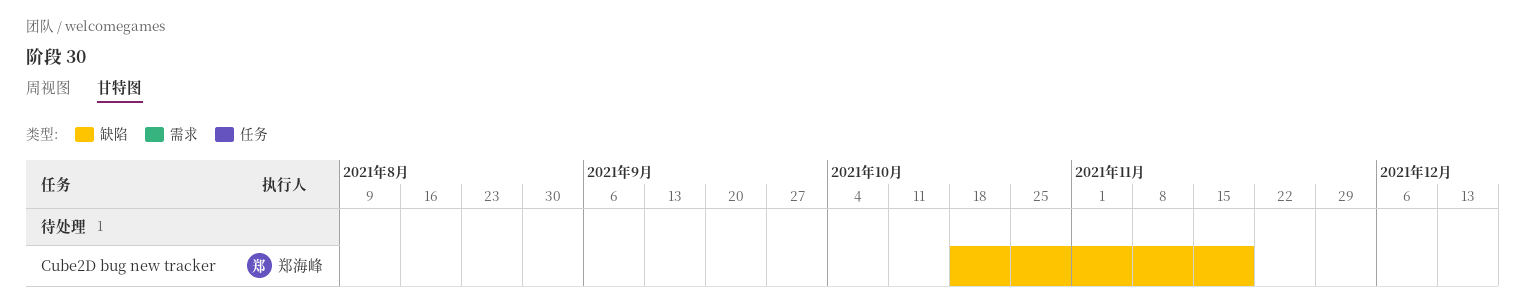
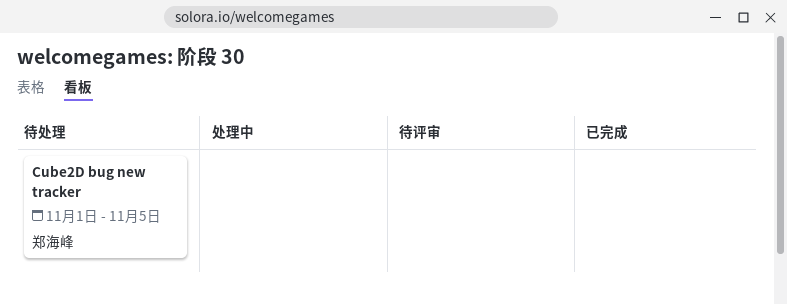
Cube2D bug new tracker, start: Oct 18 -> Nov 1
Cube2D bug new tracker, due: Nov 19 -> Nov 5

